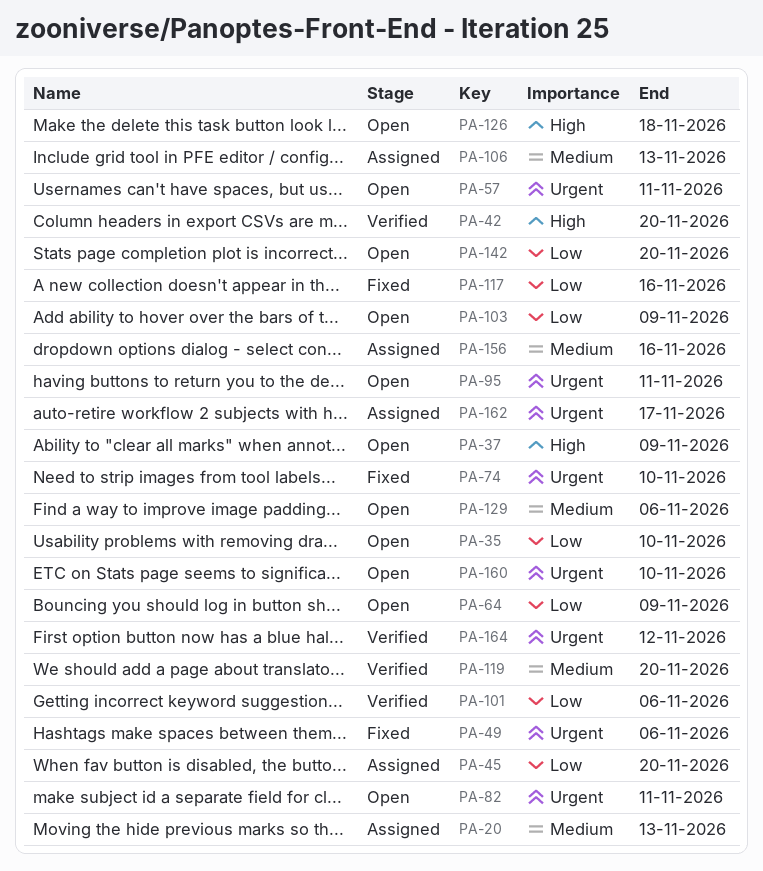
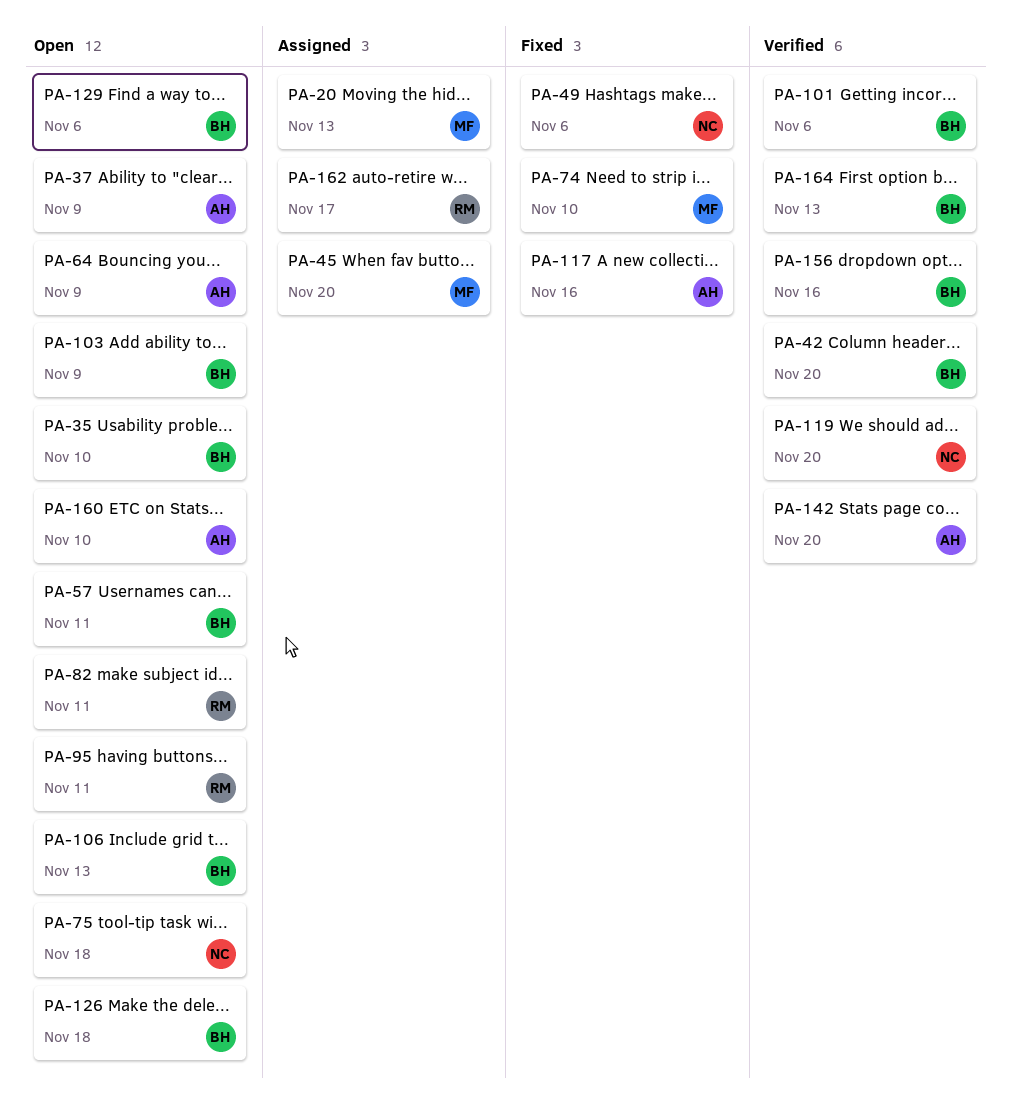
PA-75: none -> present
PA-106, status: Assigned -> Open
PA-142, status: Open -> Verified
PA-156, status: Assigned -> Verified
PA-164, due: Nov 12 -> Nov 13

